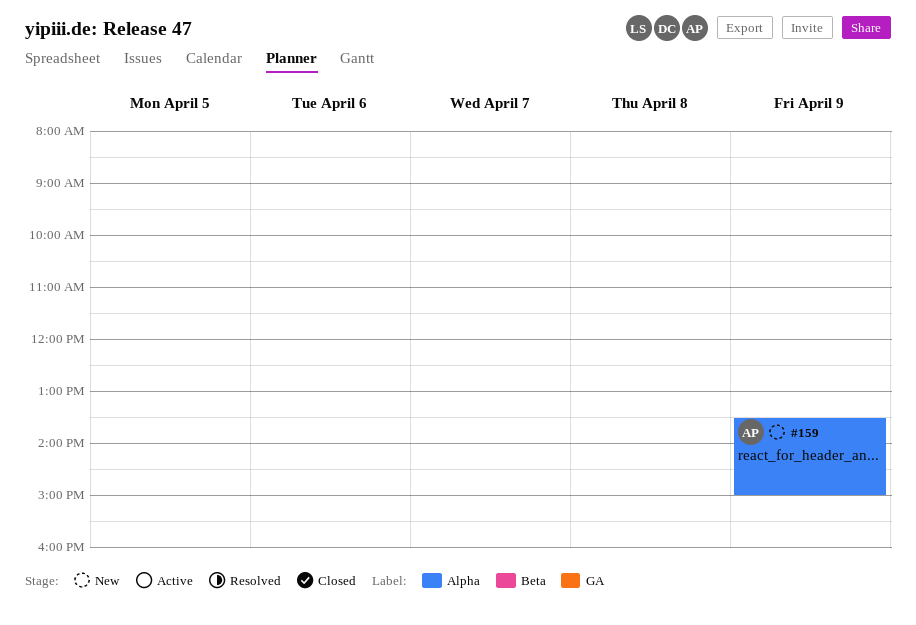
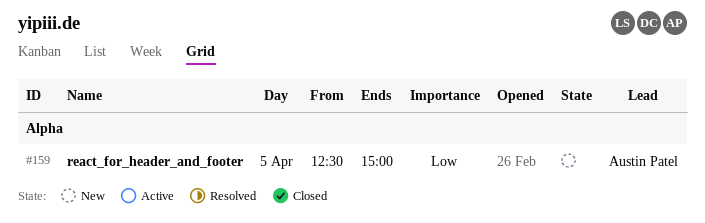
#159, day: Apr 9 -> Apr 5
#159, begins: 13:30 -> 12:30

